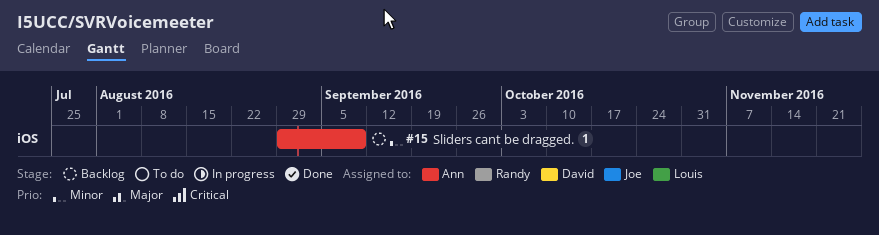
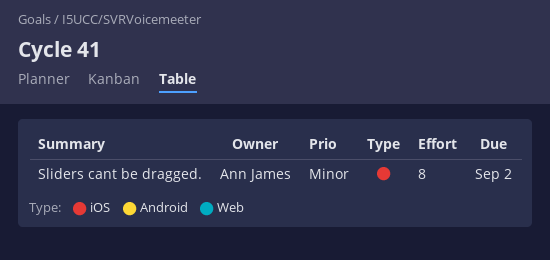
Sliders cant be dragged., estimate: 1 -> 8
Sliders cant be dragged., due: Sep 9 -> Sep 2

